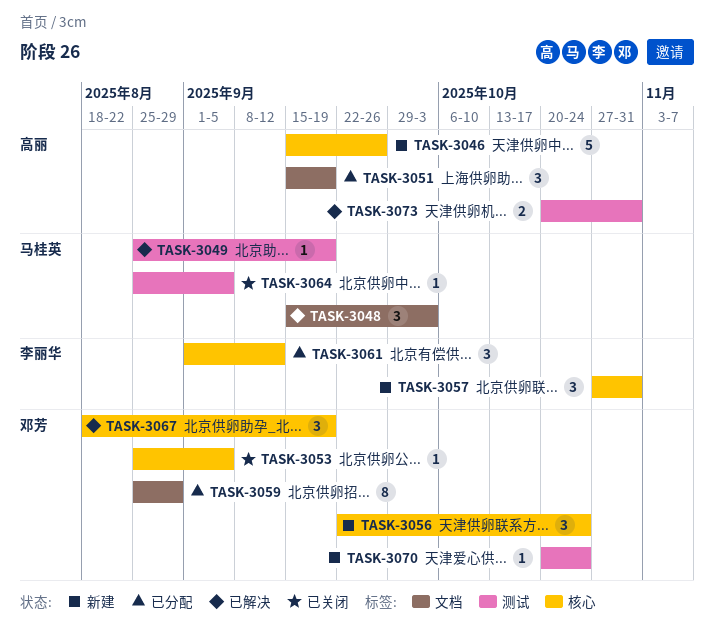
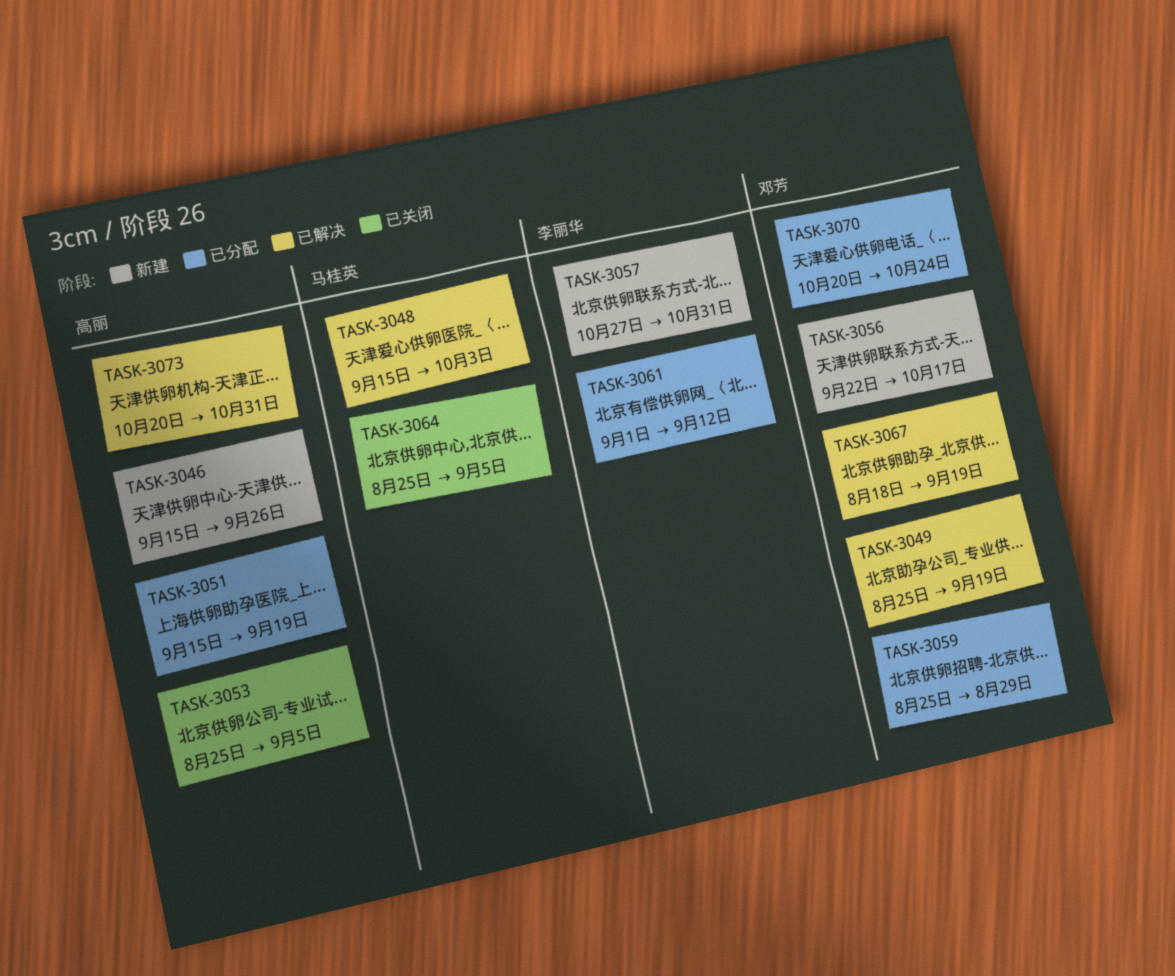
TASK-3049, owner: 马桂英 -> 邓芳
TASK-3053, owner: 邓芳 -> 高丽
TASK-3056, due: Oct 24 -> Oct 17
TASK-3070, status: 新建 -> 已分配

